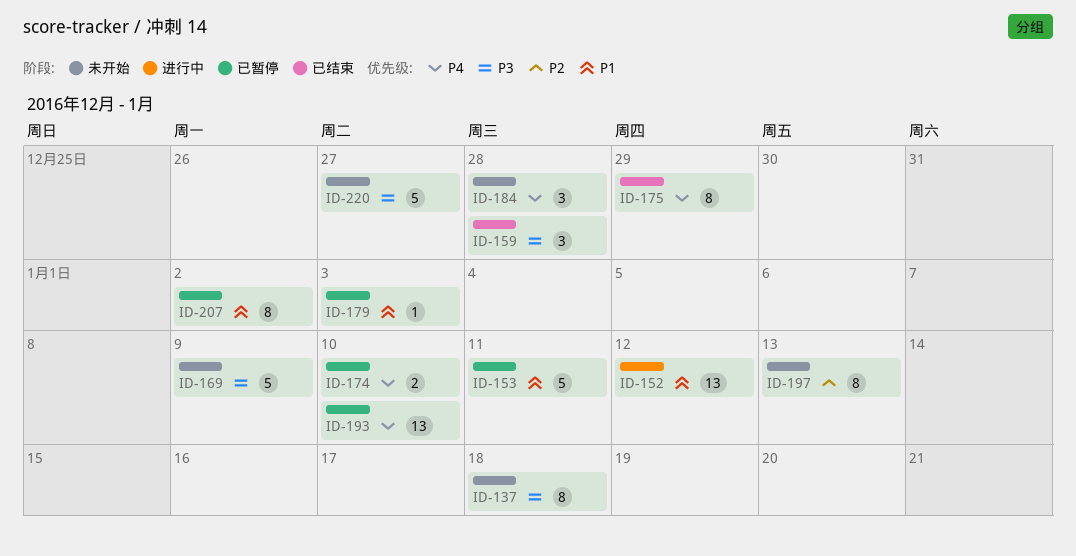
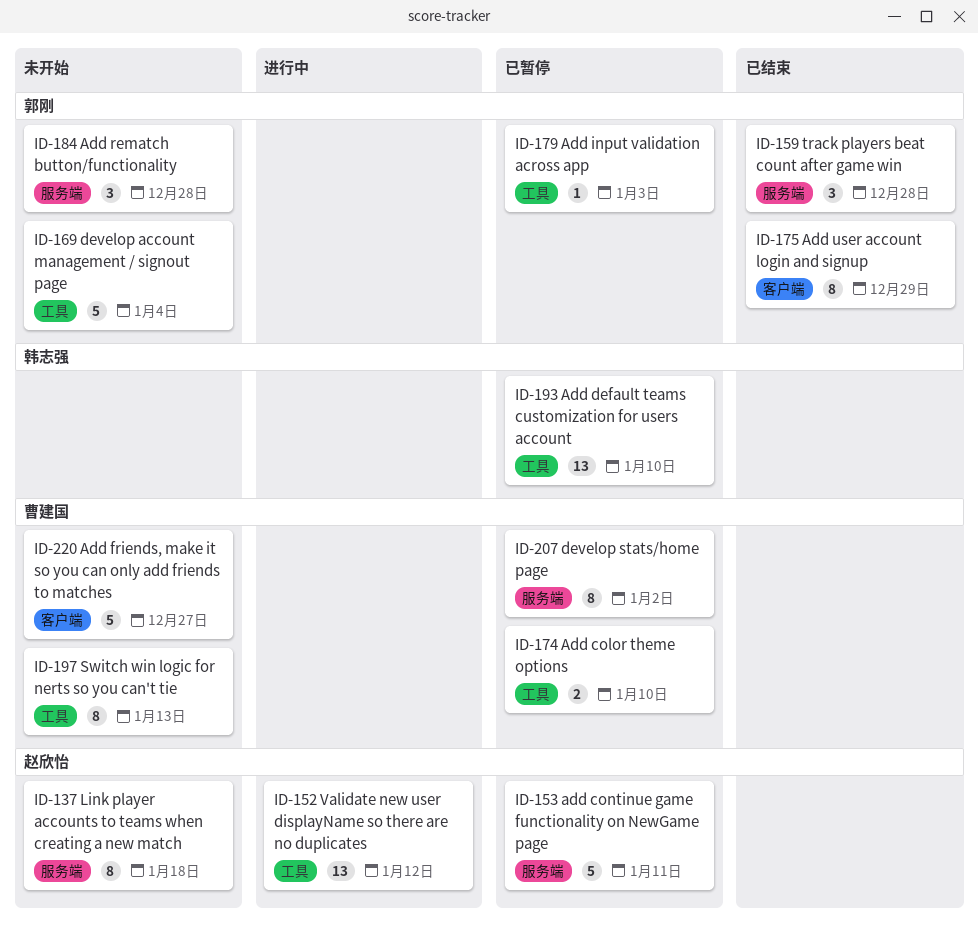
ID-169, due: Jan 9 -> Jan 4

